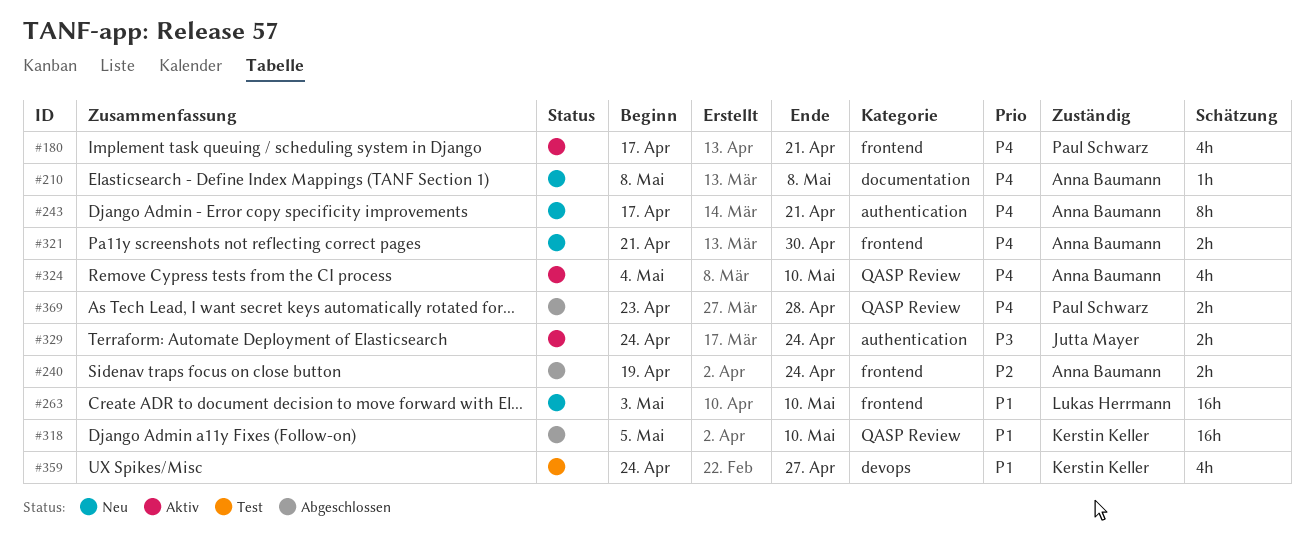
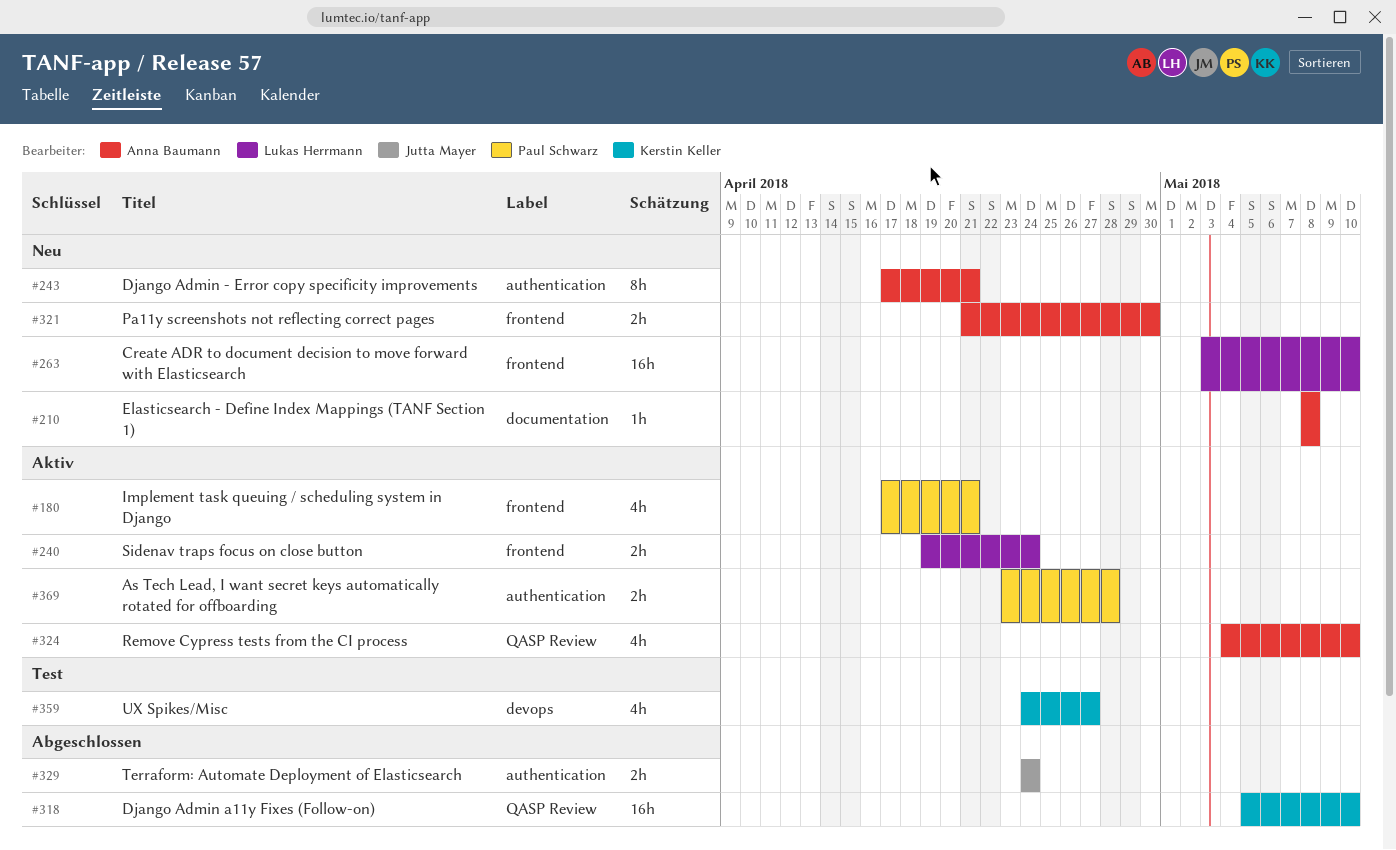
#240, status: Abgeschlossen -> Aktiv
#240, owner: Anna Baumann -> Lukas Herrmann
#329, status: Aktiv -> Abgeschlossen
#369, status: Abgeschlossen -> Aktiv
#369, label: QASP Review -> authentication

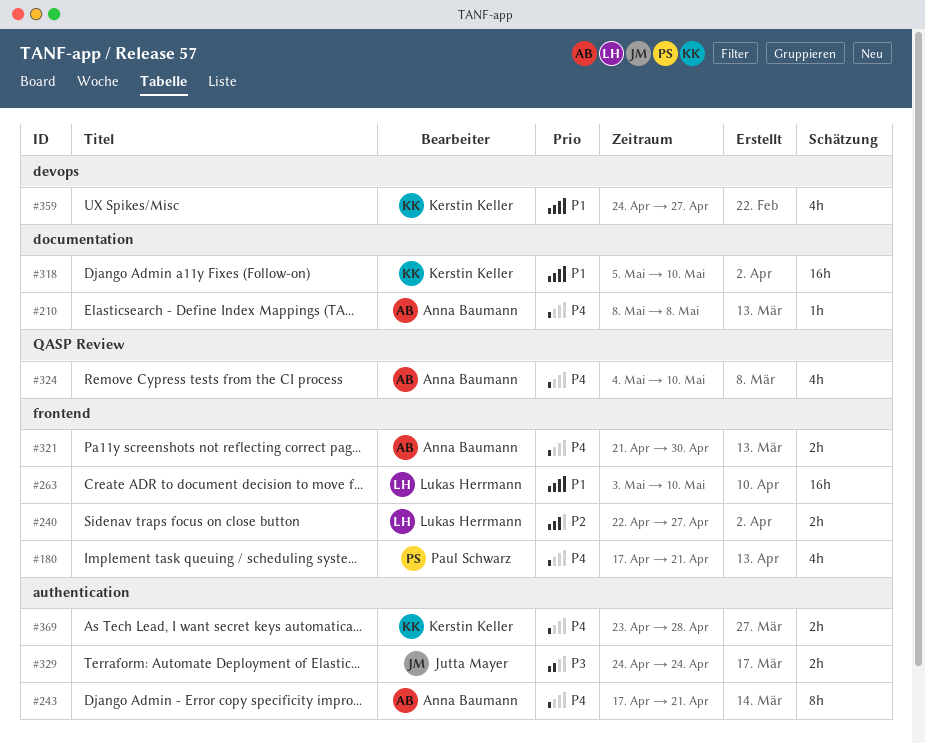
#240, start: Apr 19 -> Apr 22
#240, due: Apr 24 -> Apr 27
#318, label: QASP Review -> documentation
#369, owner: Paul Schwarz -> Kerstin Keller

